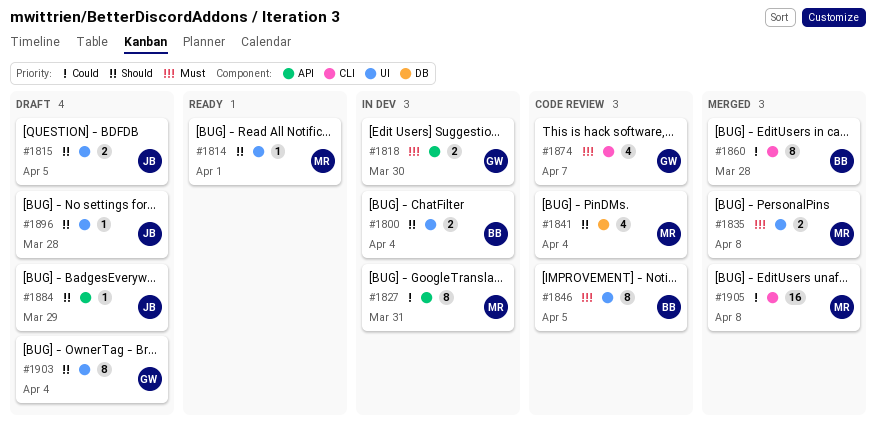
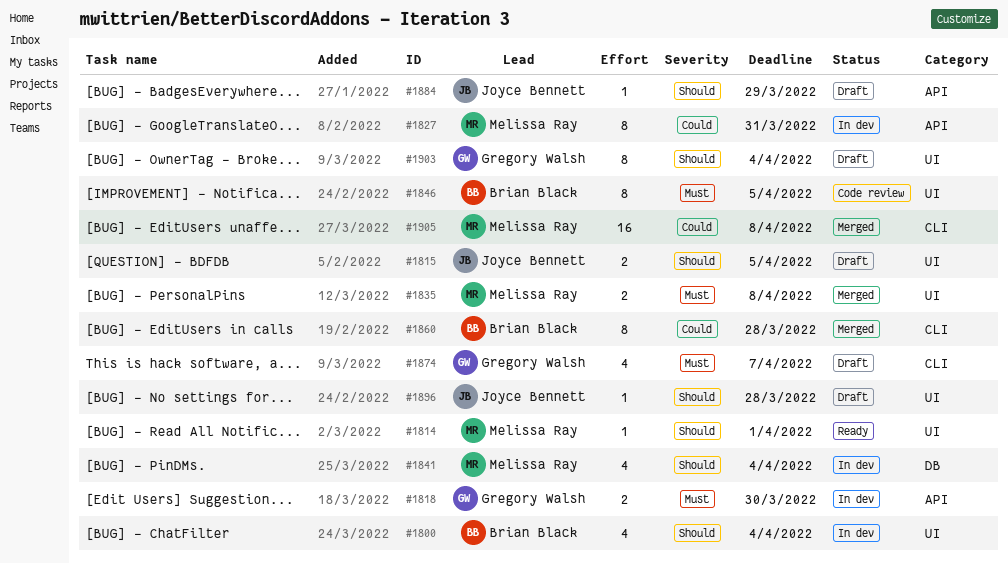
#1800, estimate: 2 -> 4
#1841, status: Code review -> In dev
#1874, status: Code review -> Draft

